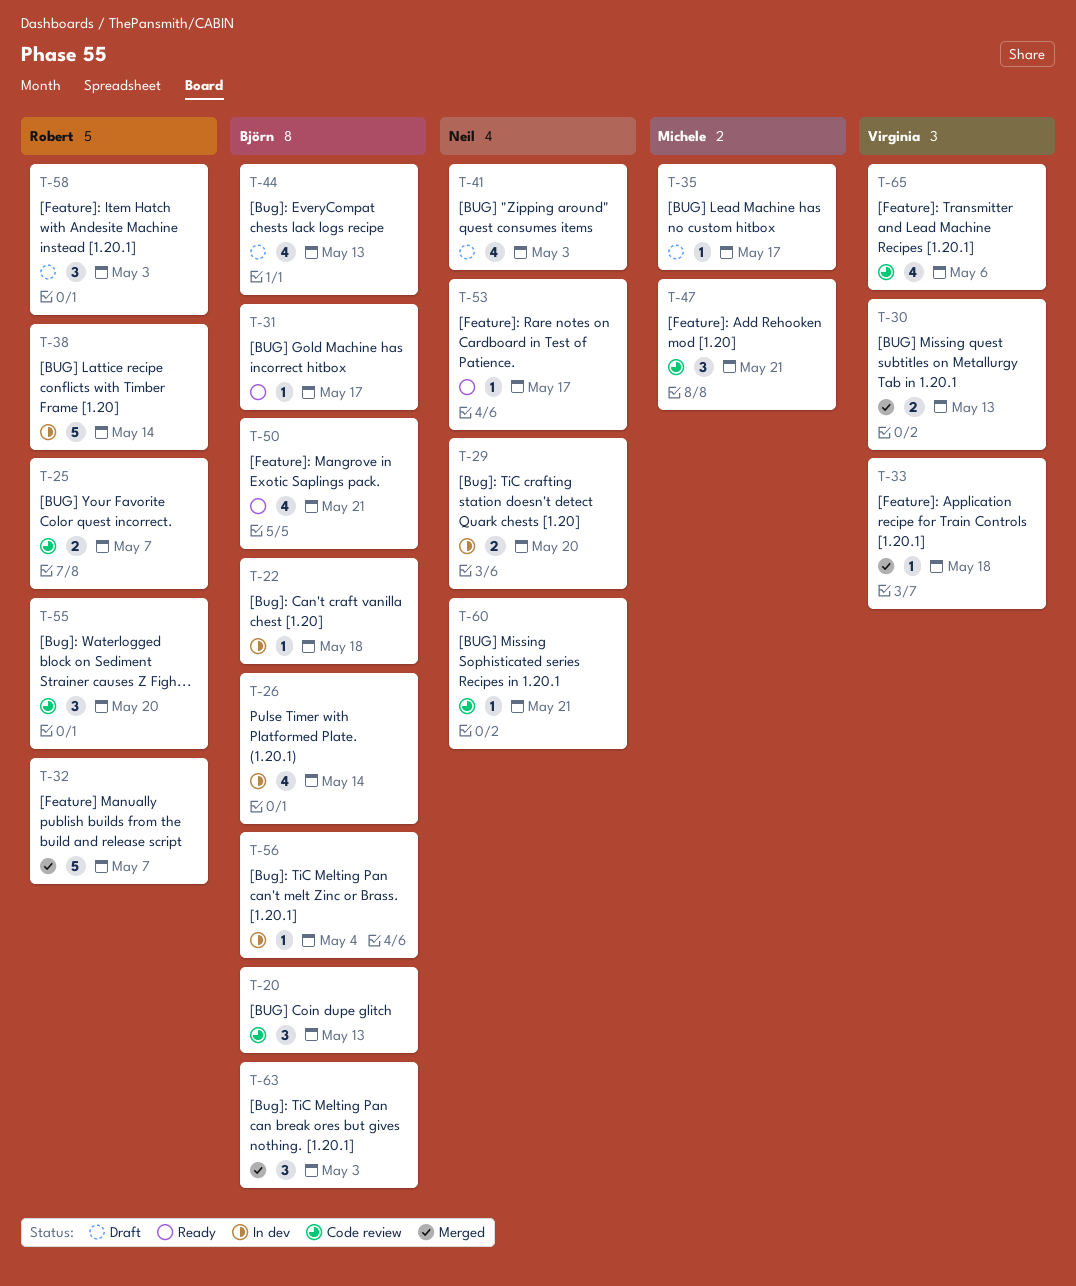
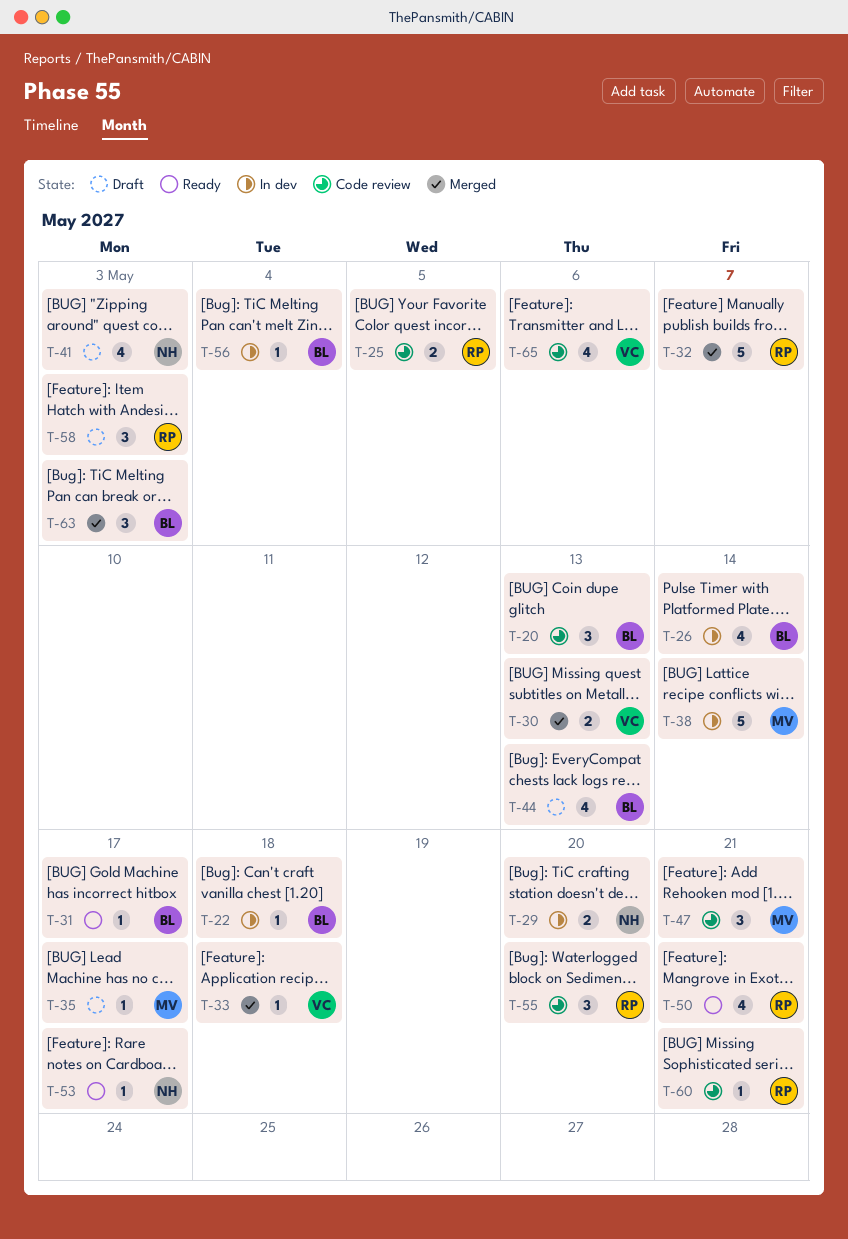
T-25, due: May 7 -> May 5
T-38, owner: Robert -> Michele
T-50, owner: Björn -> Robert
T-60, owner: Neil -> Robert

